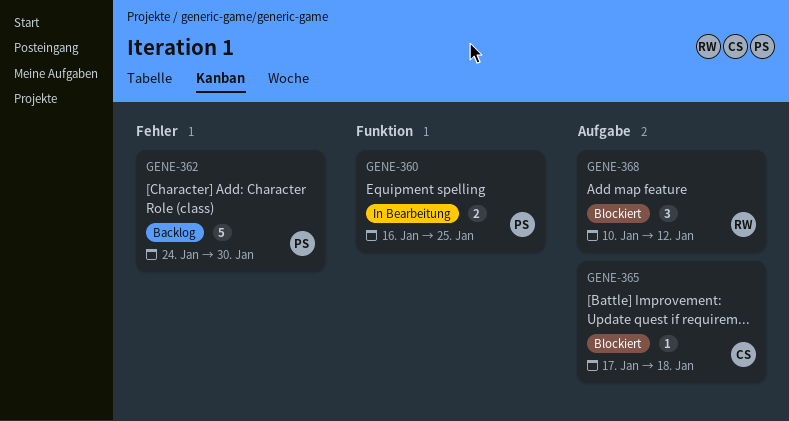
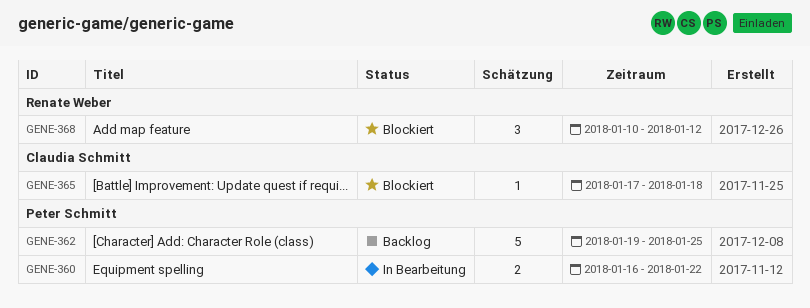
GENE-360, due: Jan 25 -> Jan 22
GENE-362, start: Jan 24 -> Jan 19
GENE-362, due: Jan 30 -> Jan 25

